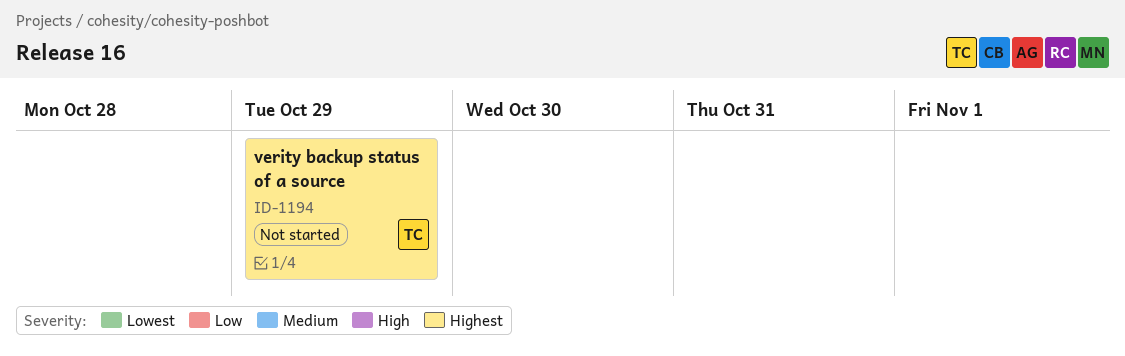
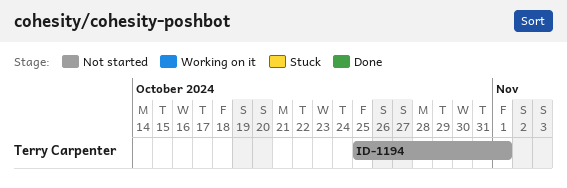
ID-1194, due: Oct 29 -> Nov 1

